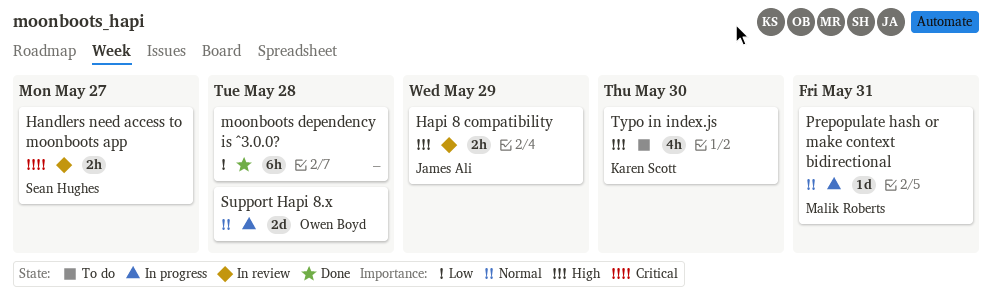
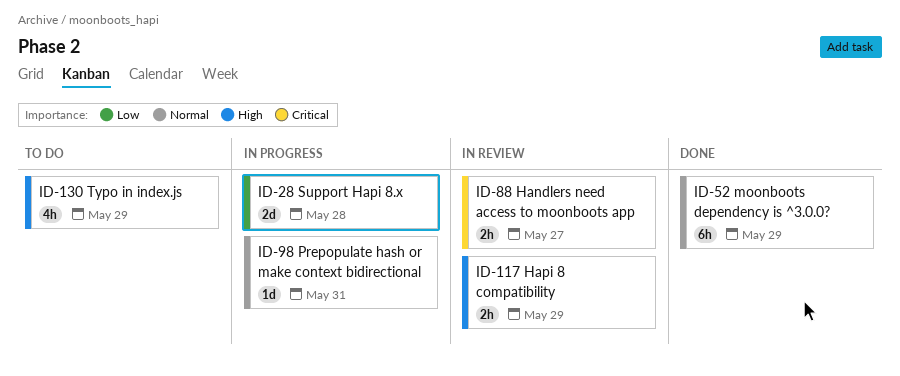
moonboots dependency is ^3.0.0?, priority: Low -> Normal
moonboots dependency is ^3.0.0?, due: May 28 -> May 29
Support Hapi 8.x, priority: Normal -> Low
Typo in index.js, due: May 30 -> May 29

